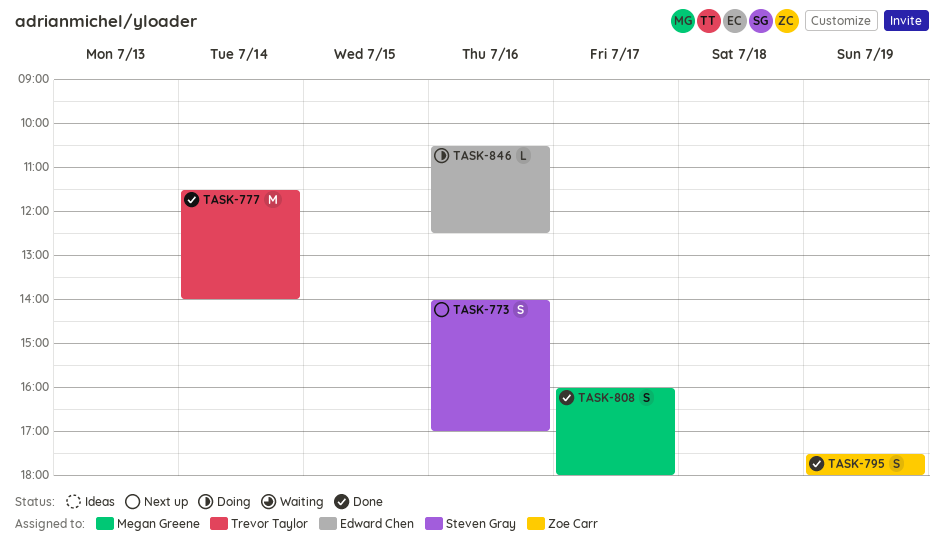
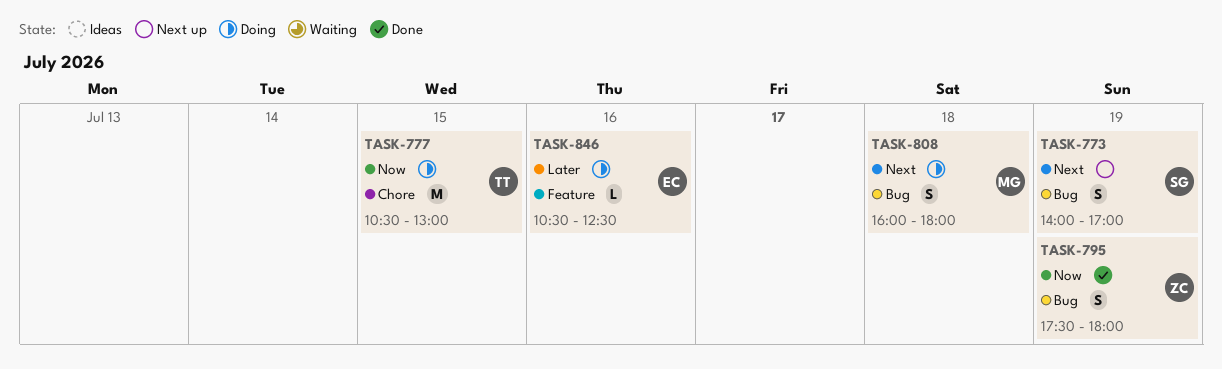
TASK-773, day: Jul 16 -> Jul 19
TASK-777, status: Done -> Doing
TASK-777, day: Jul 14 -> Jul 15
TASK-777, begins: 11:30 -> 10:30
TASK-777, ends: 14:00 -> 13:00
TASK-808, status: Done -> Doing
TASK-808, day: Jul 17 -> Jul 18

